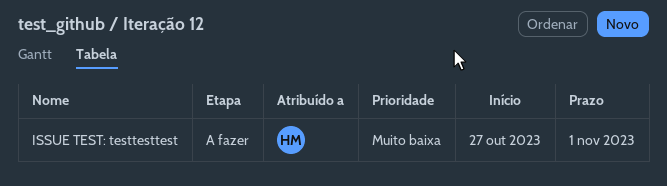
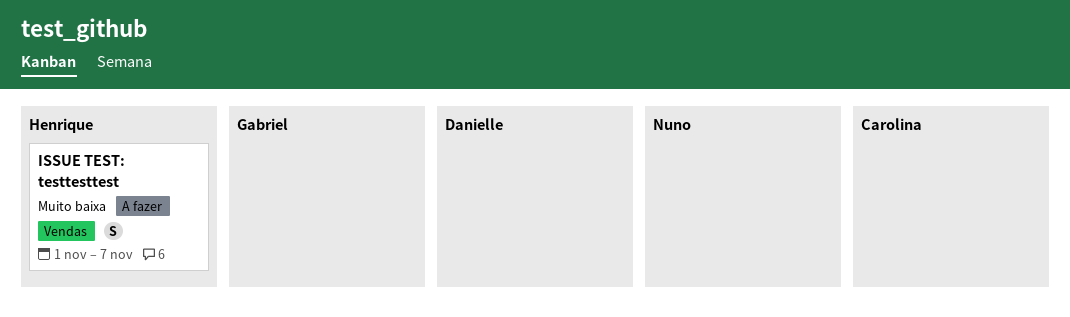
ISSUE TEST: testtesttest, start: Oct 27 -> Nov 1
ISSUE TEST: testtesttest, due: Nov 1 -> Nov 7

